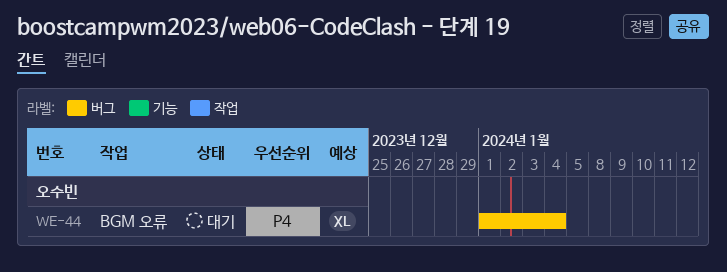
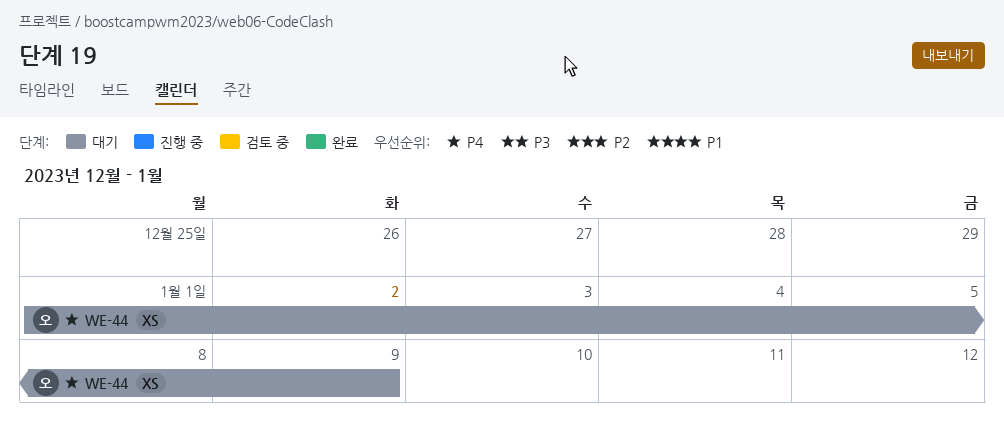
WE-44, estimate: XL -> XS
WE-44, due: Jan 4 -> Jan 9

